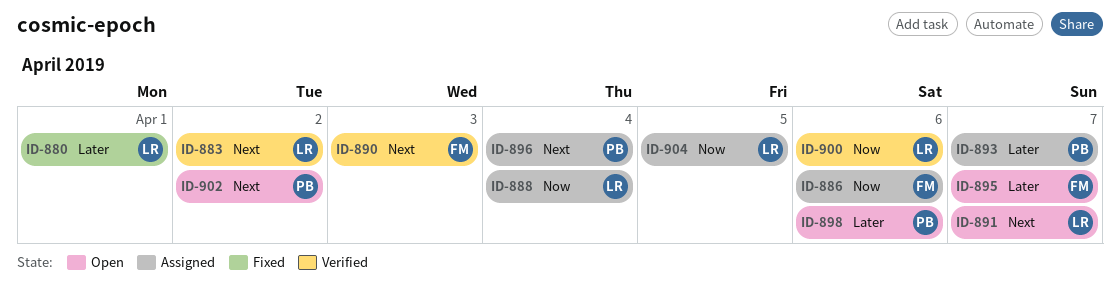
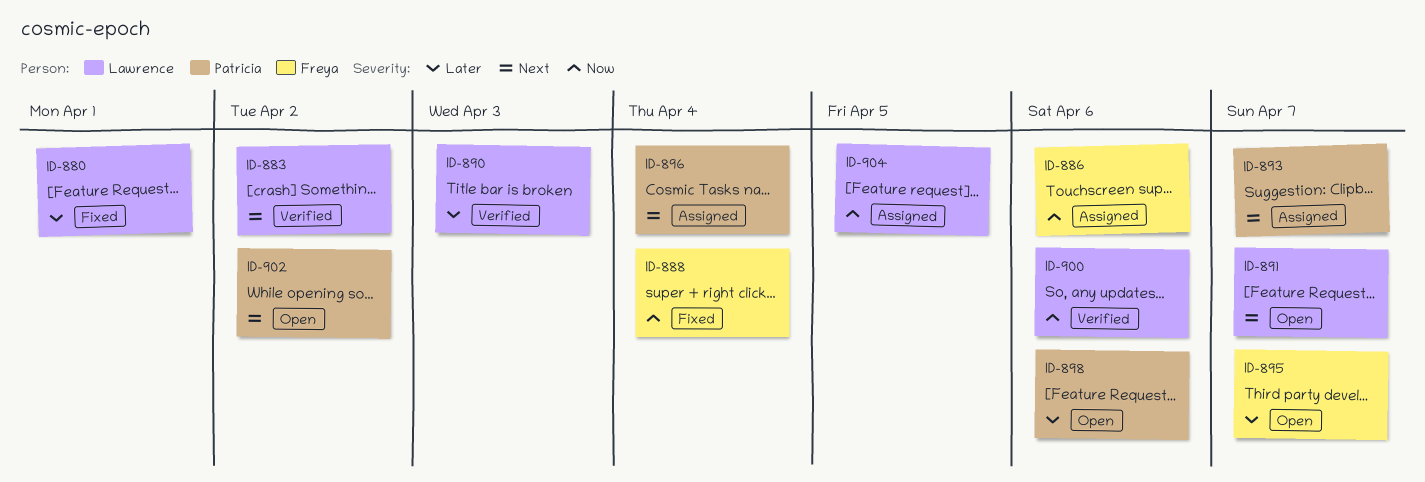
ID-888, status: Assigned -> Fixed
ID-888, owner: Lawrence -> Freya
ID-890, owner: Freya -> Lawrence
ID-890, priority: Next -> Later
ID-893, priority: Later -> Next

